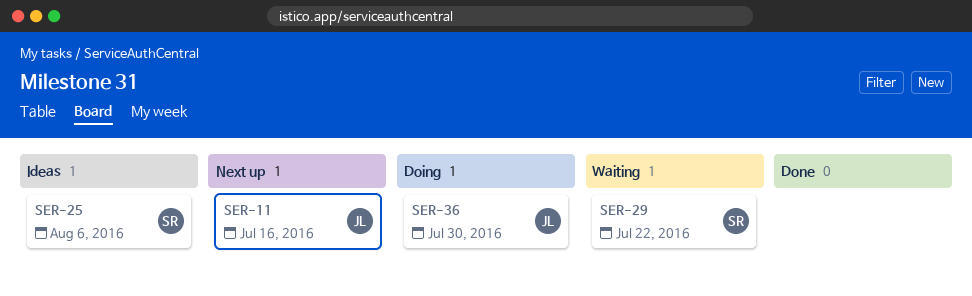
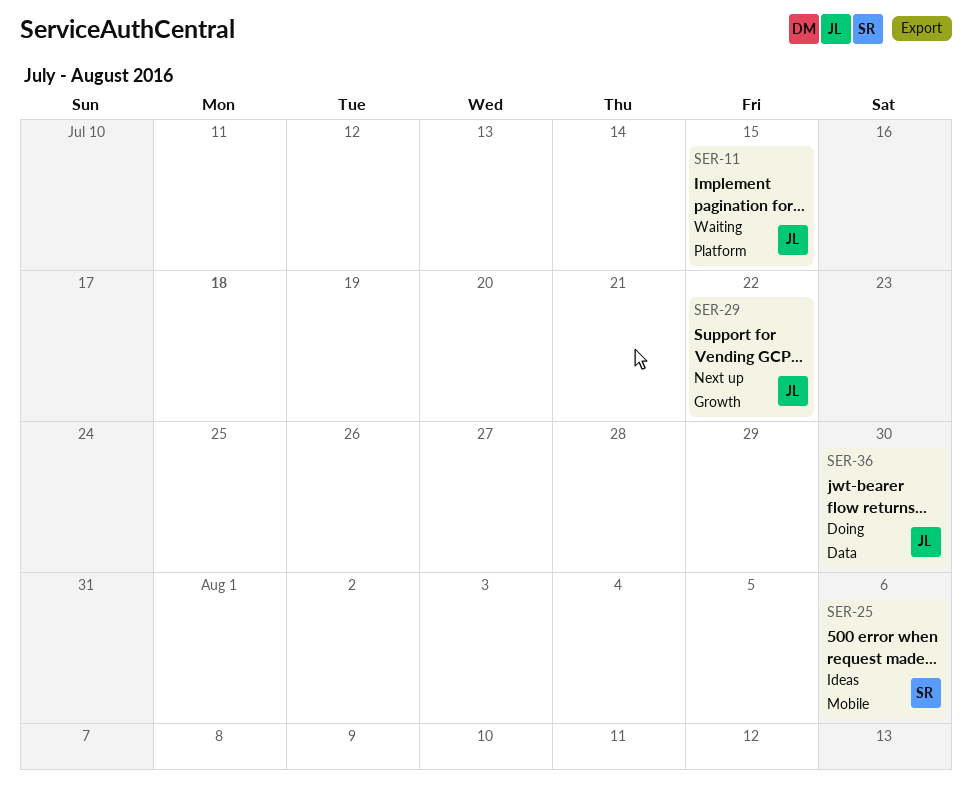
SER-11, status: Next up -> Waiting
SER-11, due: Jul 16 -> Jul 15
SER-29, status: Waiting -> Next up
SER-29, owner: SR -> JL

